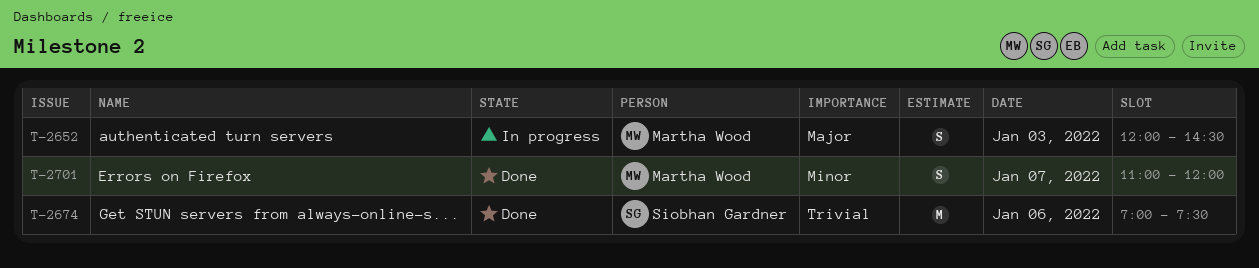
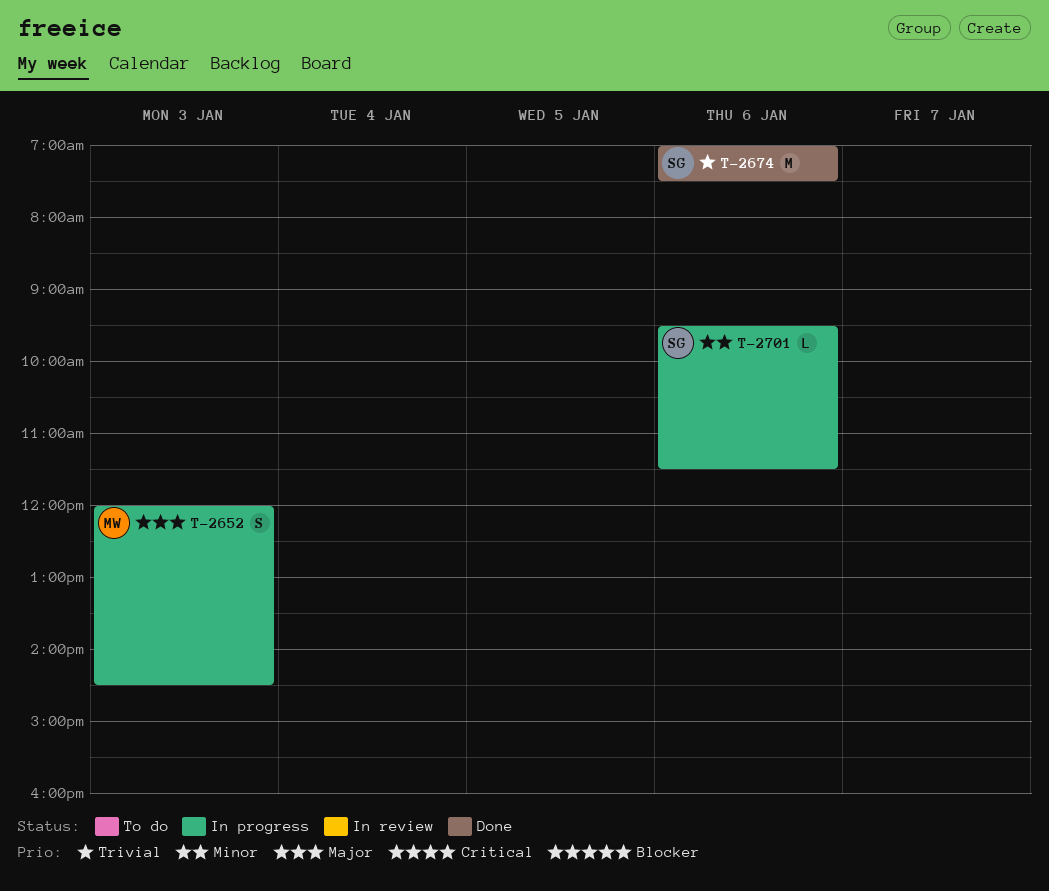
T-2701, status: Done -> In progress
T-2701, owner: Martha Wood -> Siobhan Gardner
T-2701, estimate: S -> L
T-2701, day: Jan 7 -> Jan 6
T-2701, begins: 11:00 -> 09:30
T-2701, ends: 12:00 -> 11:30

